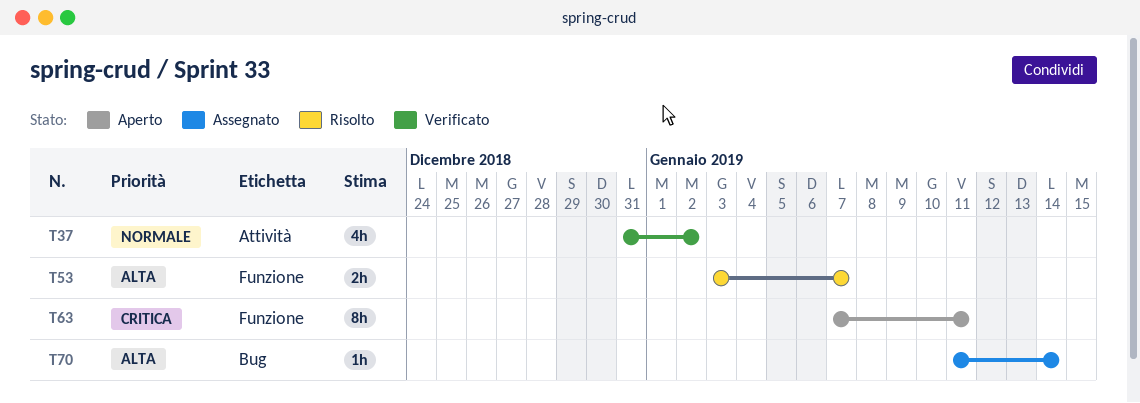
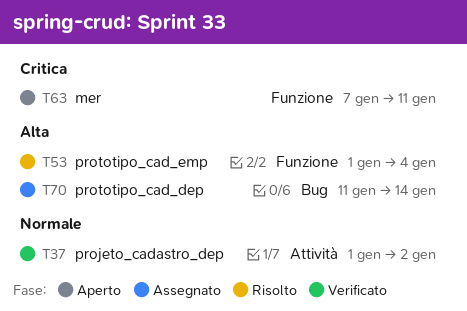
T37, start: Dec 31 -> Jan 1
T53, start: Jan 3 -> Jan 1
T53, due: Jan 7 -> Jan 4

